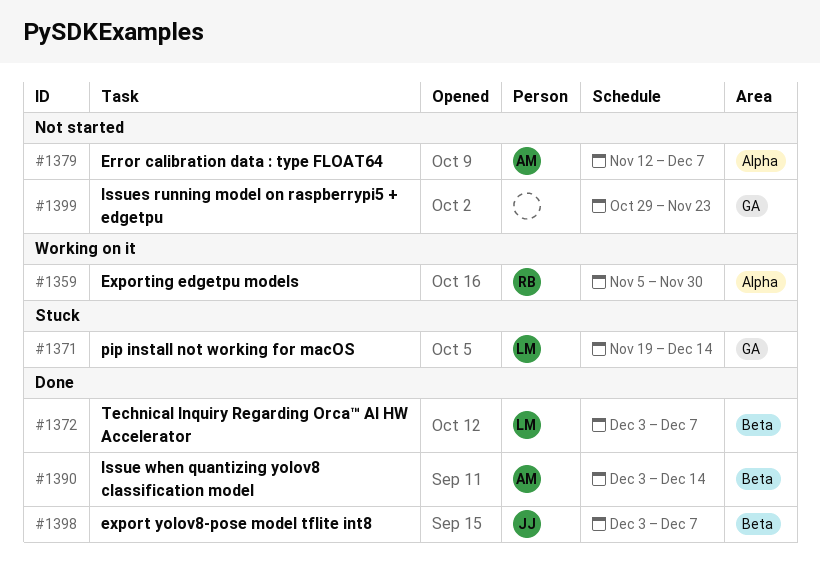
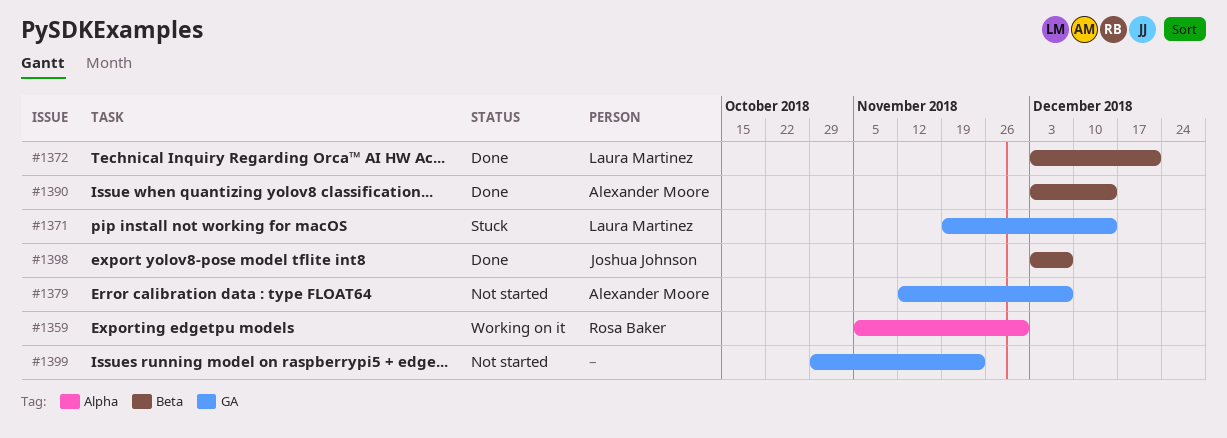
#1372, due: Dec 7 -> Dec 21
#1379, label: Alpha -> GA

